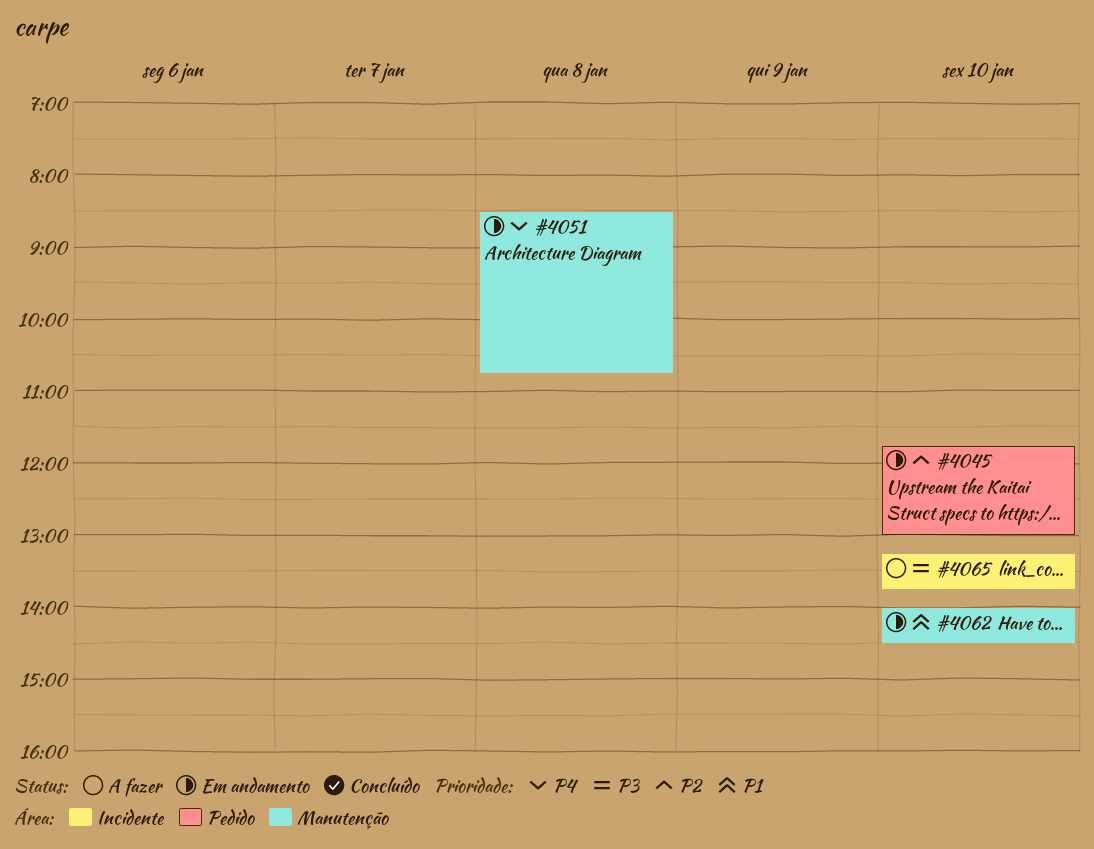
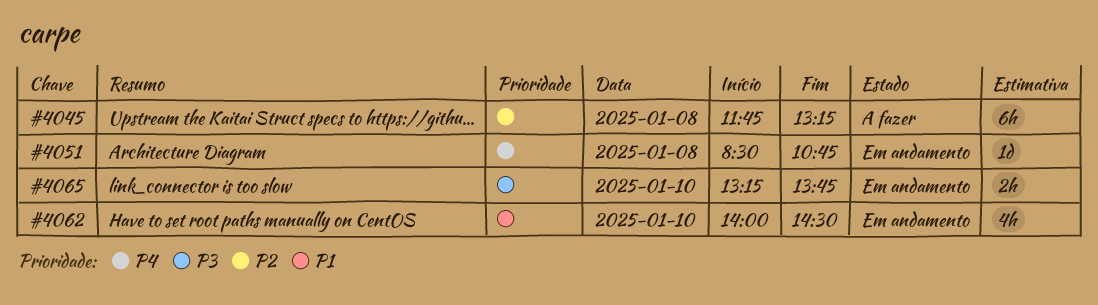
#4045, status: Em andamento -> A fazer
#4045, day: Jan 10 -> Jan 8
#4045, ends: 13:00 -> 13:15
#4065, status: A fazer -> Em andamento

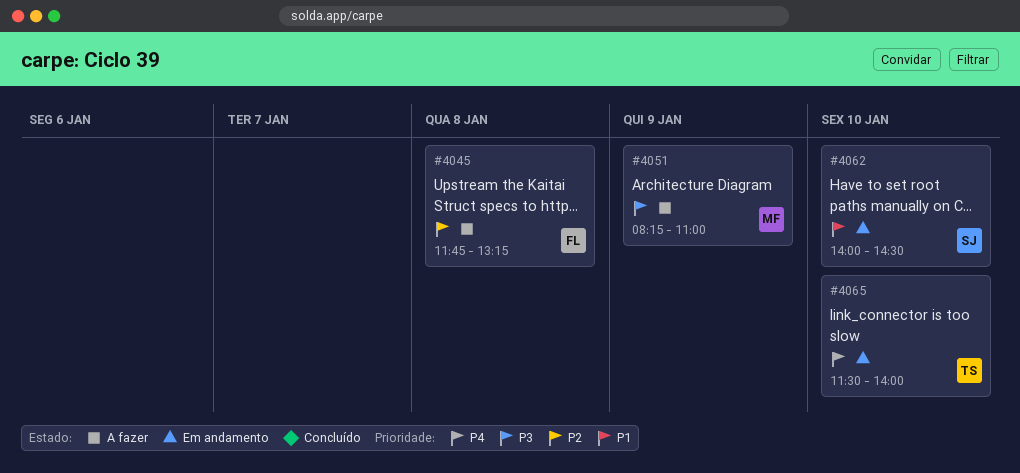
#4051, status: Em andamento -> A fazer
#4051, priority: P4 -> P3
#4051, day: Jan 8 -> Jan 9
#4051, begins: 08:30 -> 08:15
#4051, ends: 10:45 -> 11:00
#4065, priority: P3 -> P4
#4065, begins: 13:15 -> 11:30
#4065, ends: 13:45 -> 14:00

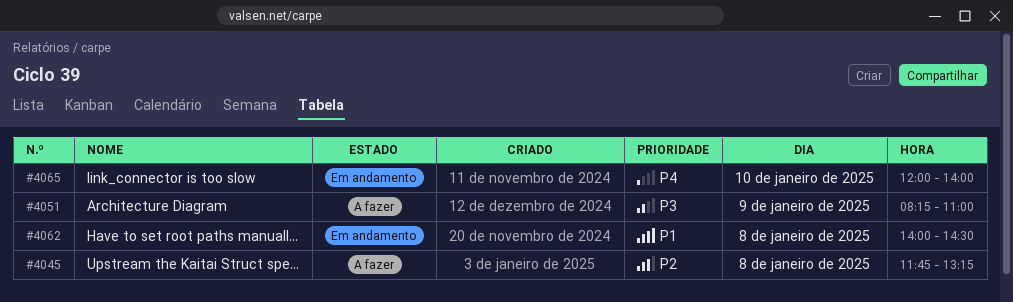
#4062, day: Jan 10 -> Jan 8
#4065, begins: 11:30 -> 12:00

